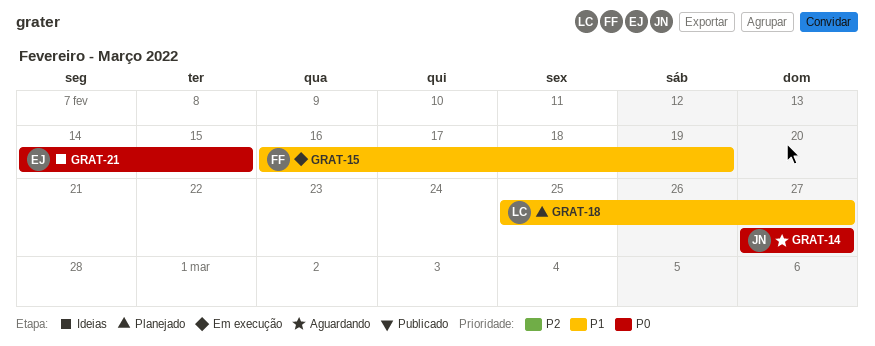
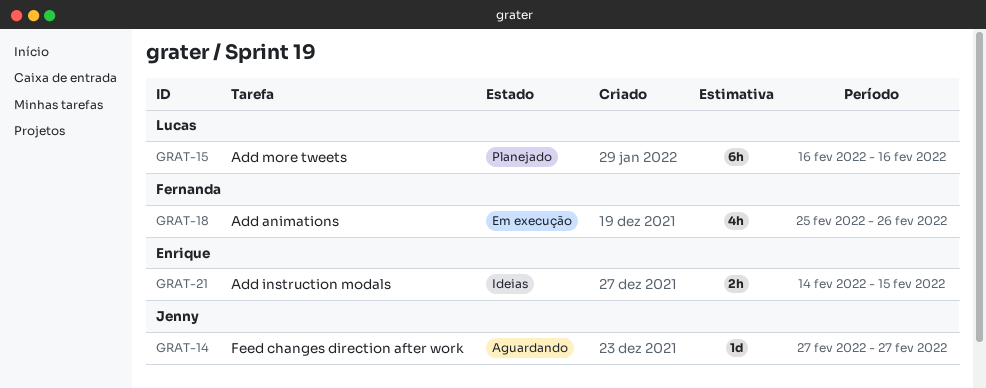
GRAT-15, status: Em execução -> Planejado
GRAT-15, owner: Fernanda -> Lucas
GRAT-15, due: Feb 19 -> Feb 16
GRAT-18, status: Planejado -> Em execução
GRAT-18, owner: Lucas -> Fernanda
GRAT-18, due: Feb 27 -> Feb 26

